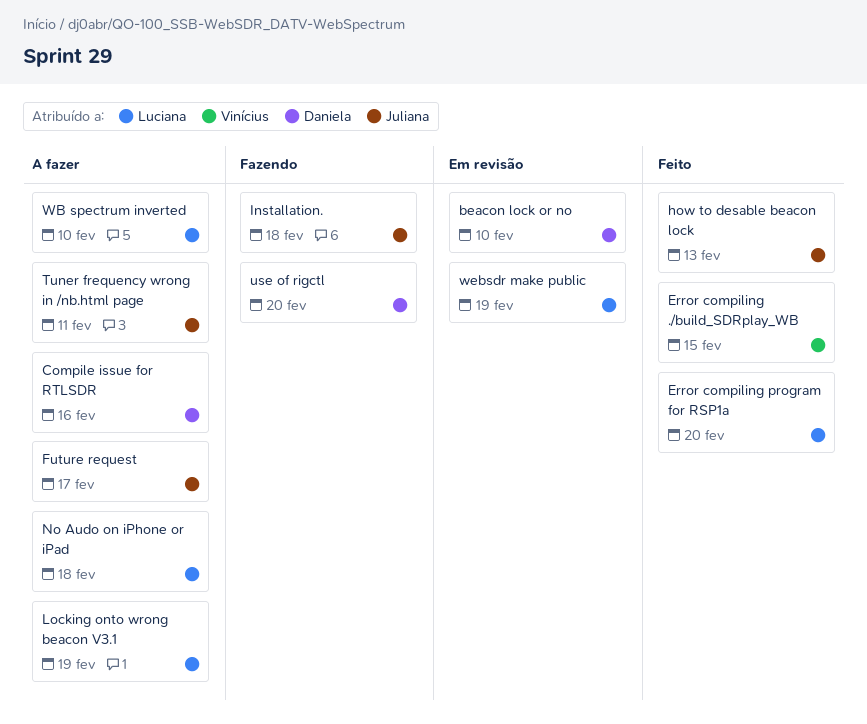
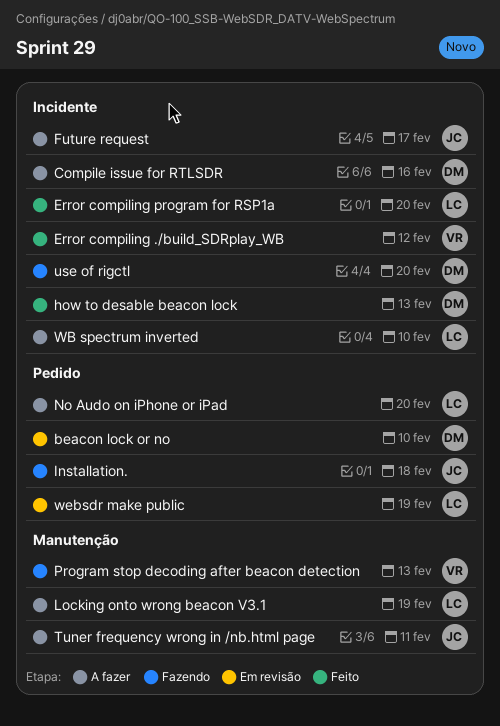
Error compiling ./build_SDRplay_WB, due: Feb 15 -> Feb 12
how to desable beacon lock, owner: Juliana -> Daniela
No Audo on iPhone or iPad, due: Feb 18 -> Feb 20
Program stop decoding after beacon detection: none -> present

